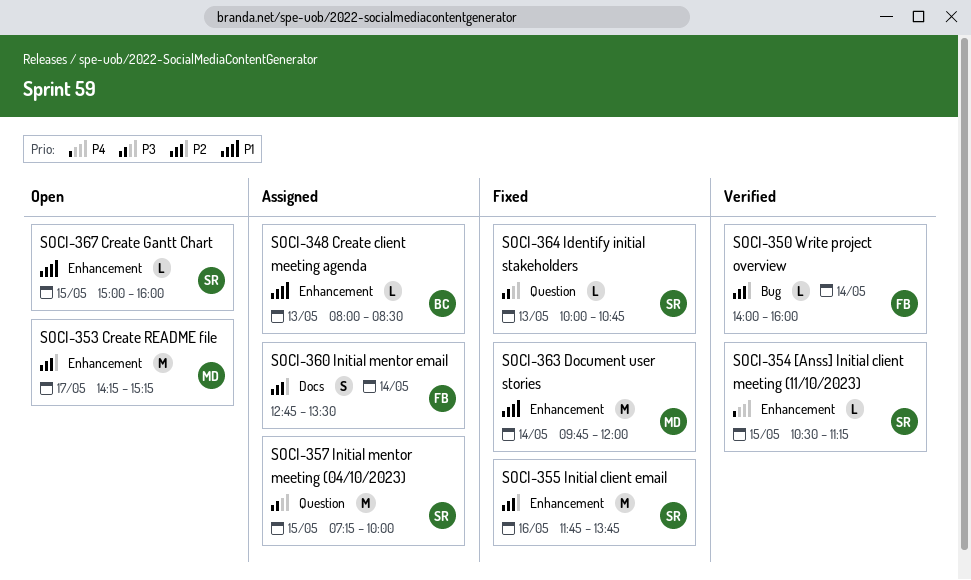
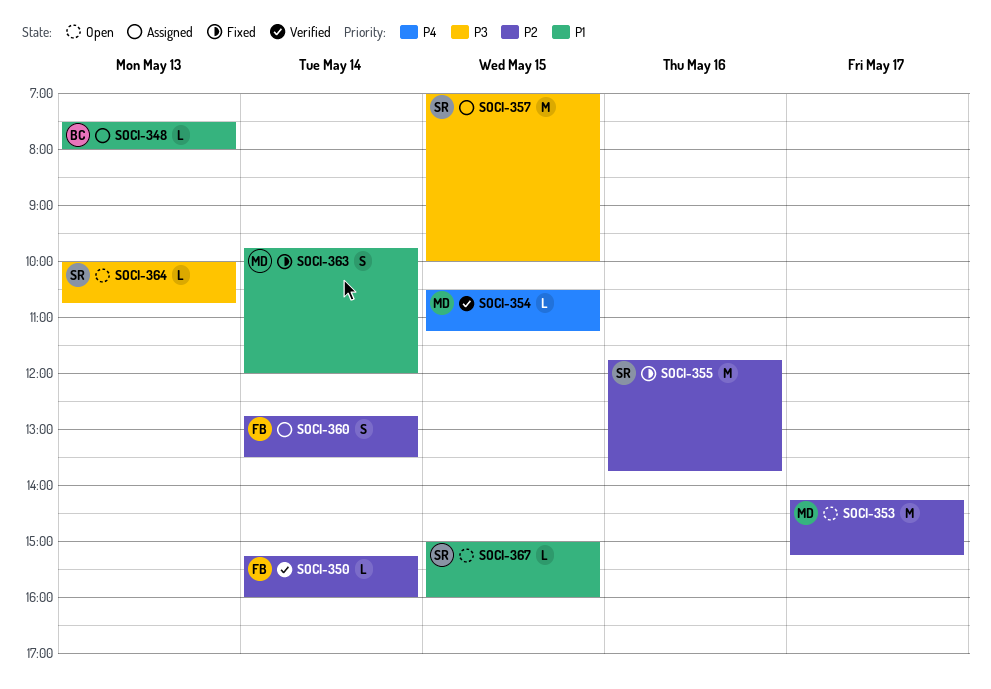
SOCI-348, begins: 08:00 -> 07:30
SOCI-348, ends: 08:30 -> 08:00
SOCI-350, begins: 14:00 -> 15:15
SOCI-354, owner: SR -> MD
SOCI-357, begins: 07:15 -> 07:00
SOCI-363, estimate: M -> S
SOCI-364, status: Fixed -> Open

